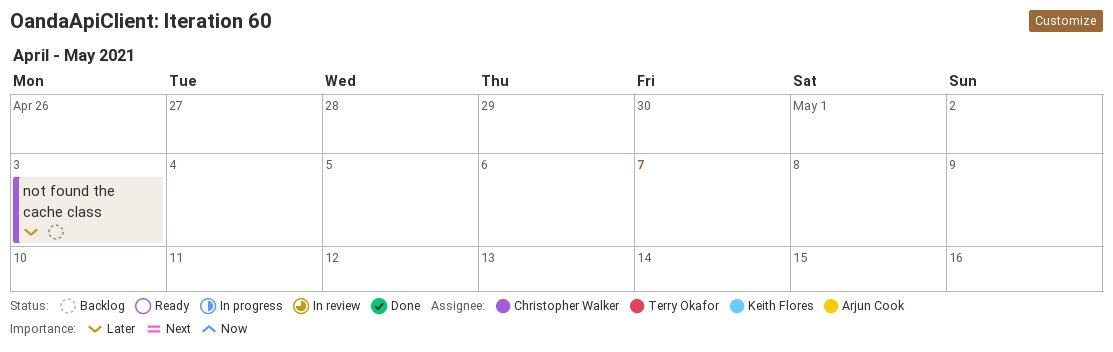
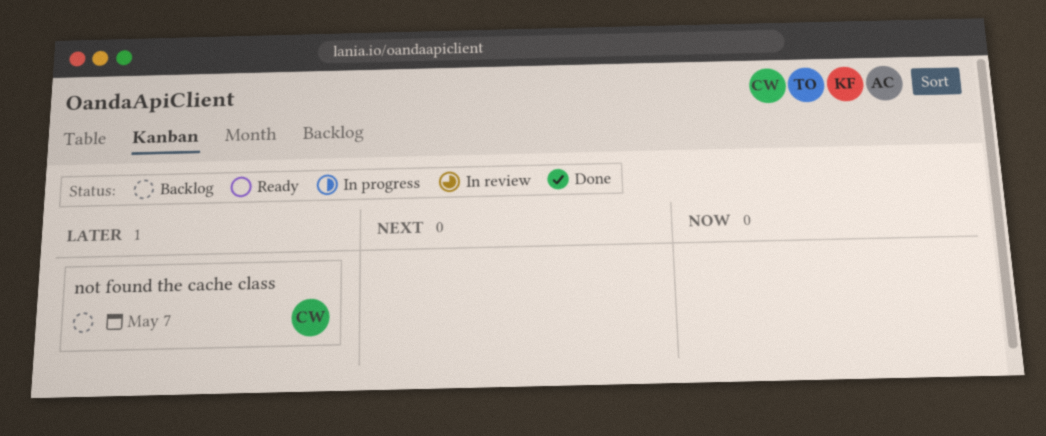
not found the cache class, due: May 3 -> May 7

